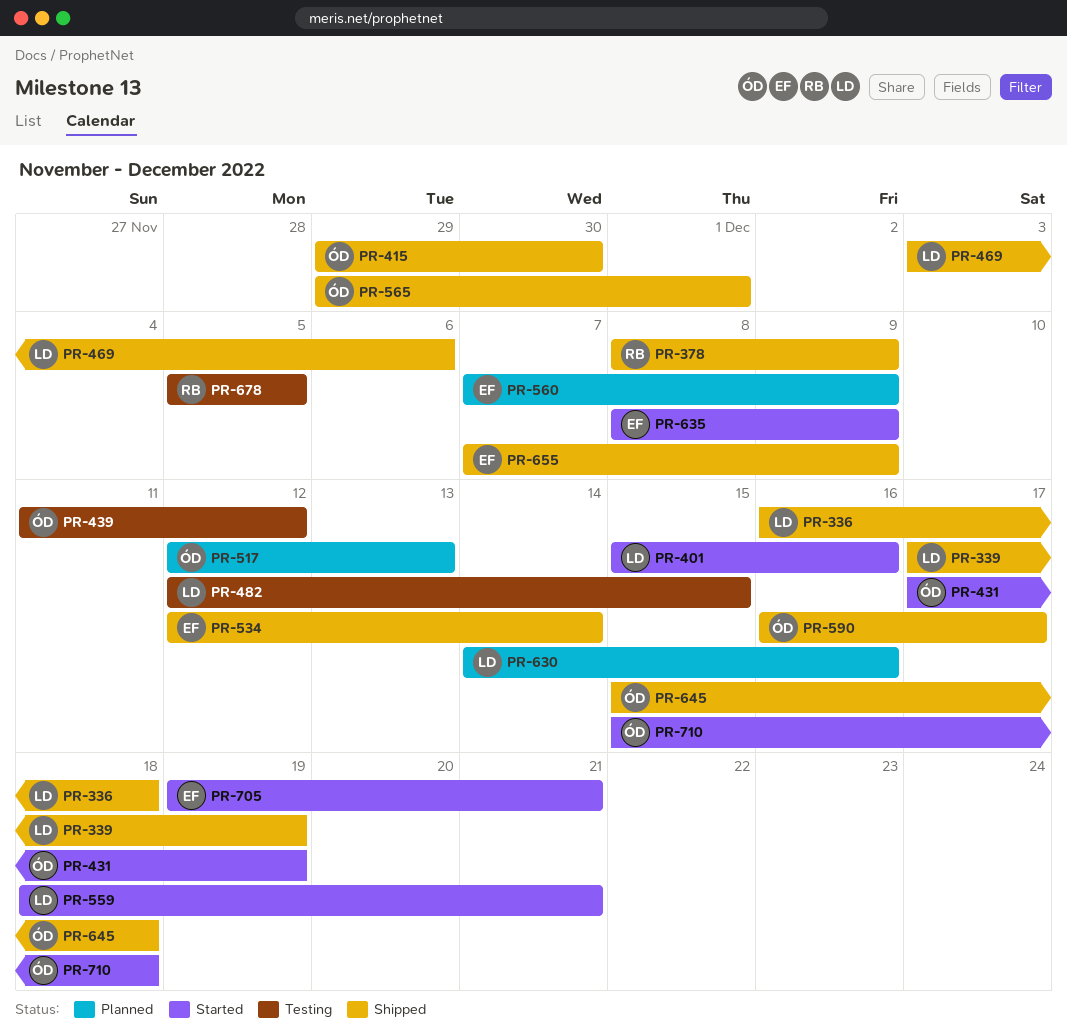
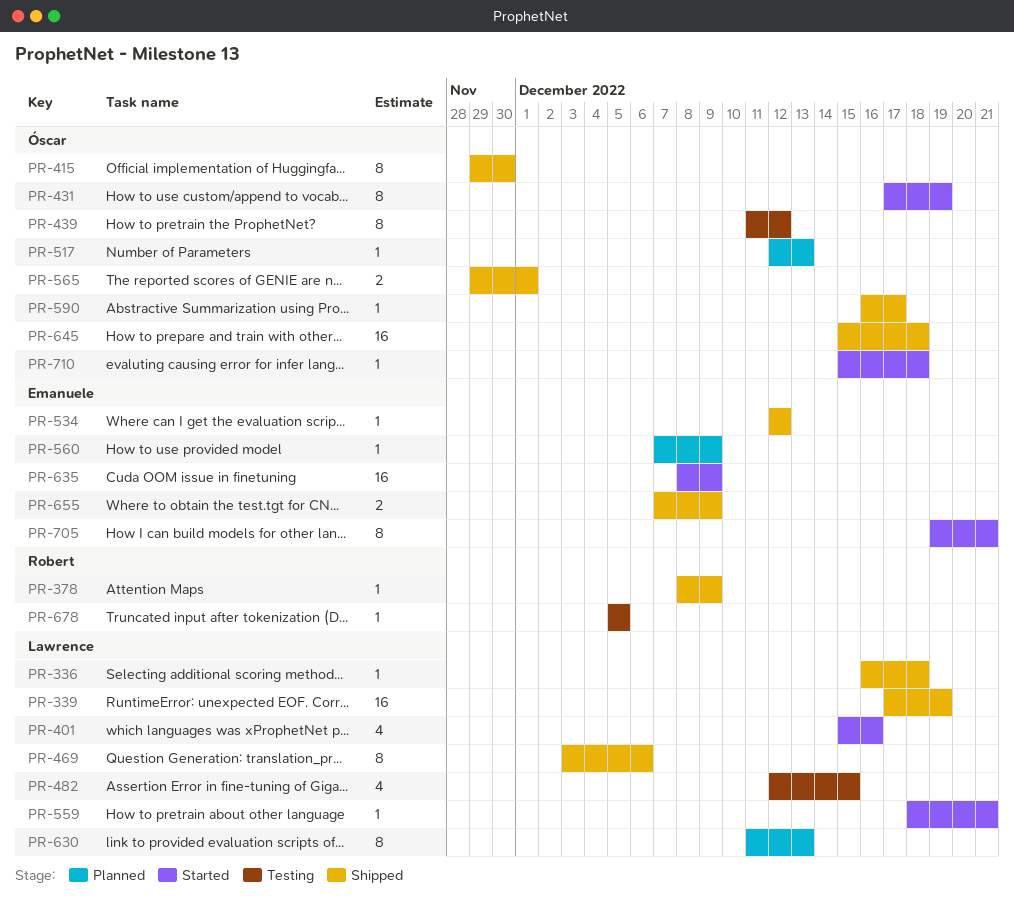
PR-534, due: Dec 14 -> Dec 12
PR-630, start: Dec 14 -> Dec 11
PR-630, due: Dec 16 -> Dec 13

